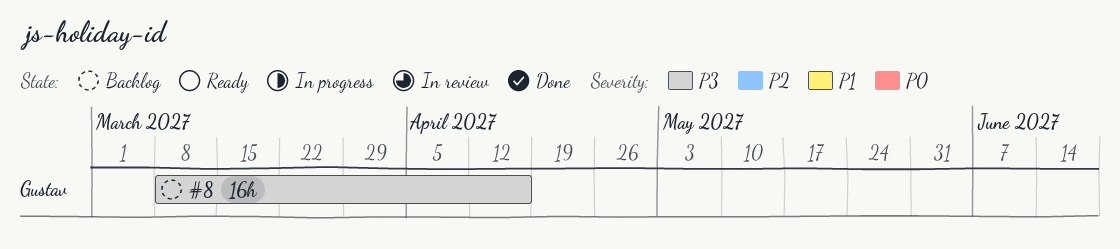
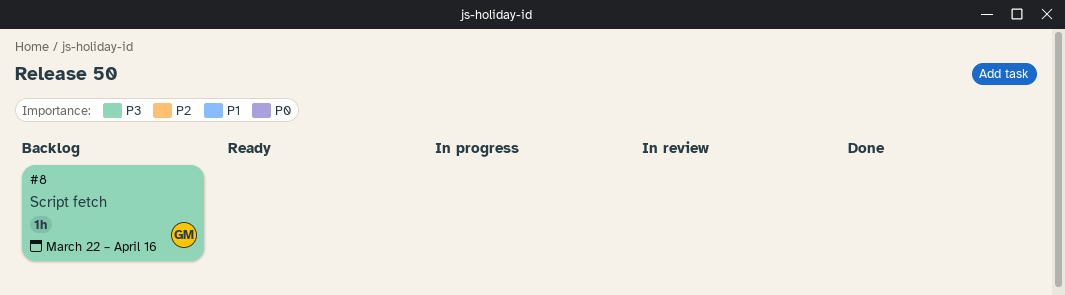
#8, estimate: 16h -> 1h
#8, start: Mar 8 -> Mar 22

